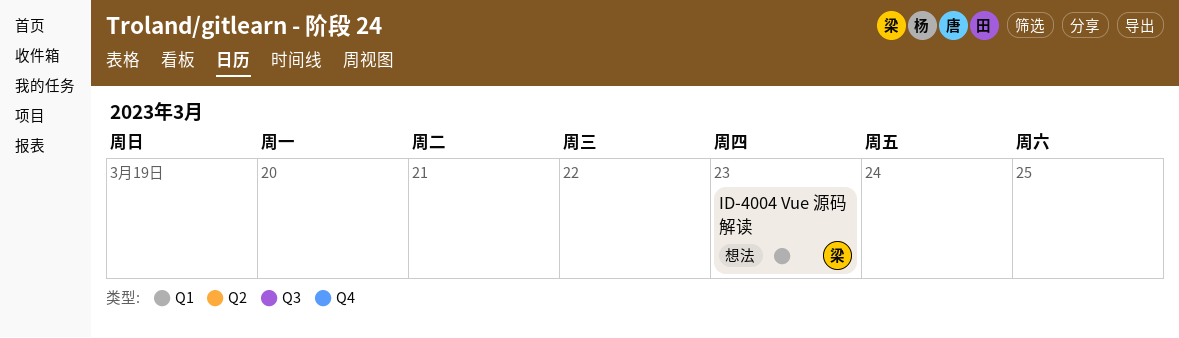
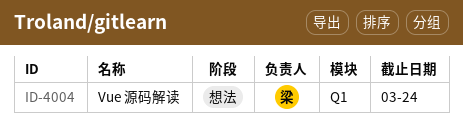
ID-4004, due: Mar 23 -> Mar 24

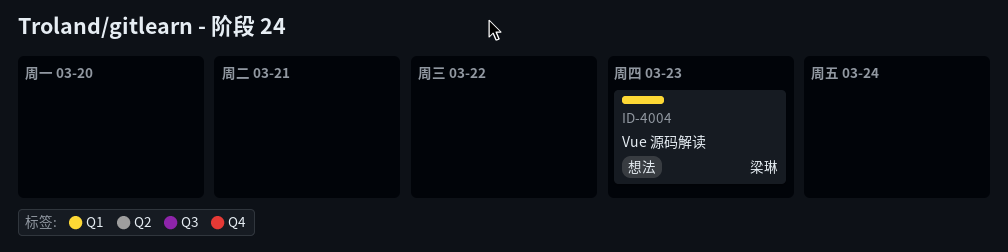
ID-4004, due: Mar 24 -> Mar 23

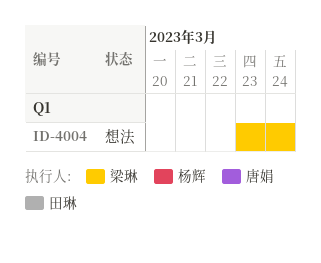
ID-4004, due: Mar 23 -> Mar 24

